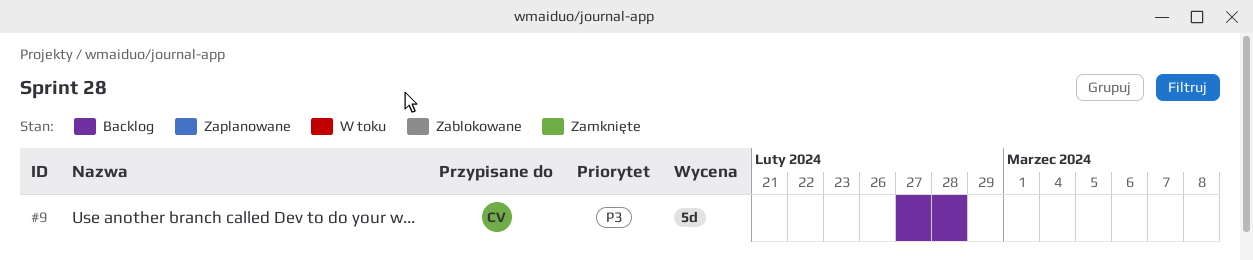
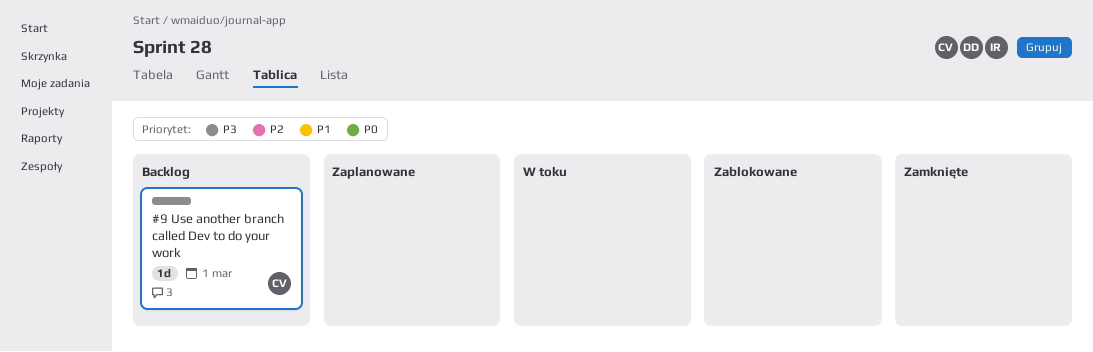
#9, estimate: 5d -> 1d
#9, due: Feb 28 -> Mar 1

